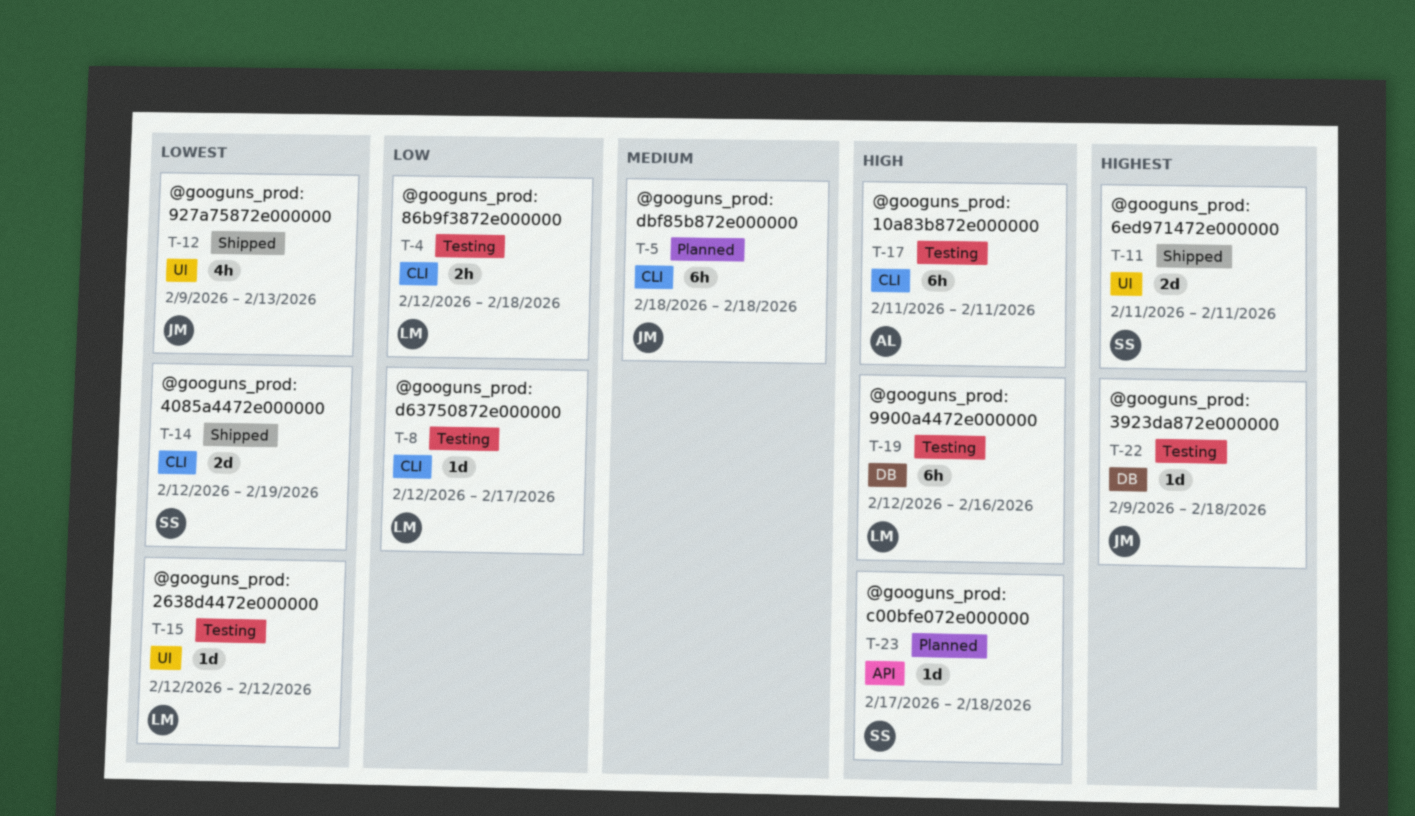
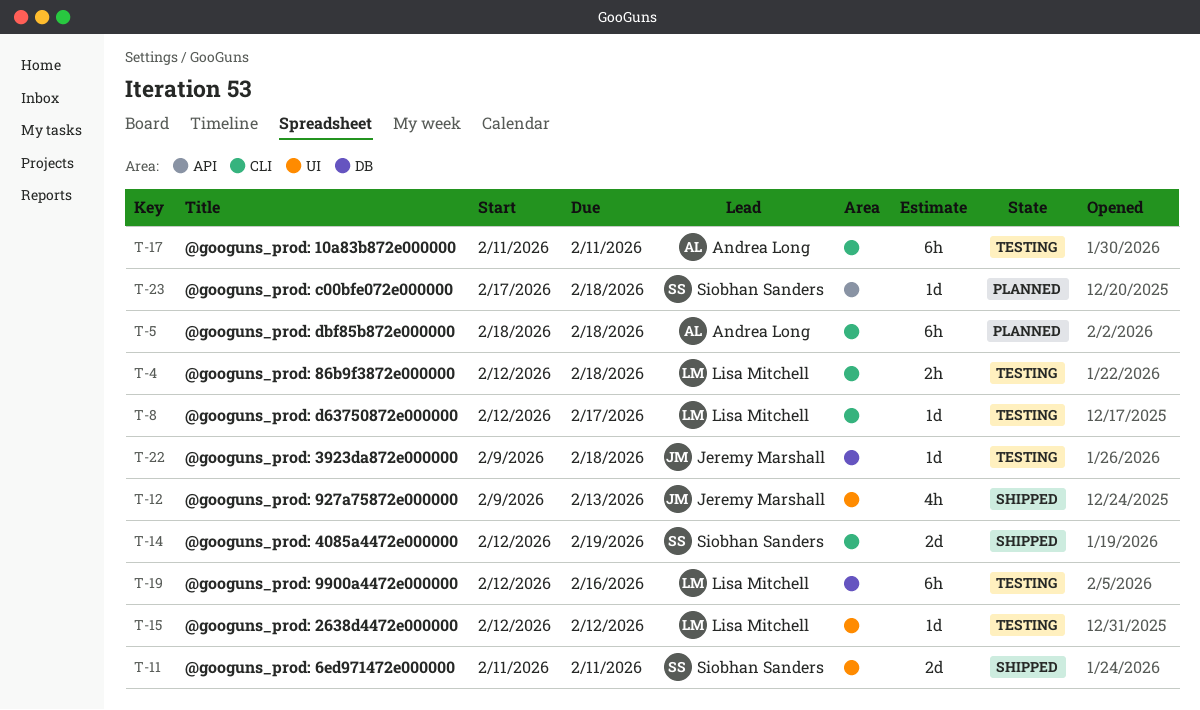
T-5, owner: Jeremy Marshall -> Andrea Long

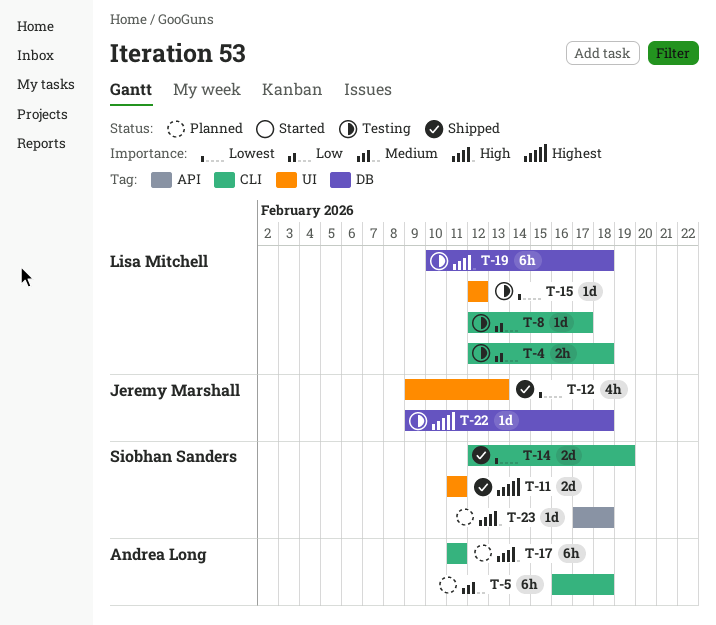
T-5, start: Feb 18 -> Feb 16
T-17, status: Testing -> Planned
T-19, start: Feb 12 -> Feb 10
T-19, due: Feb 16 -> Feb 18

